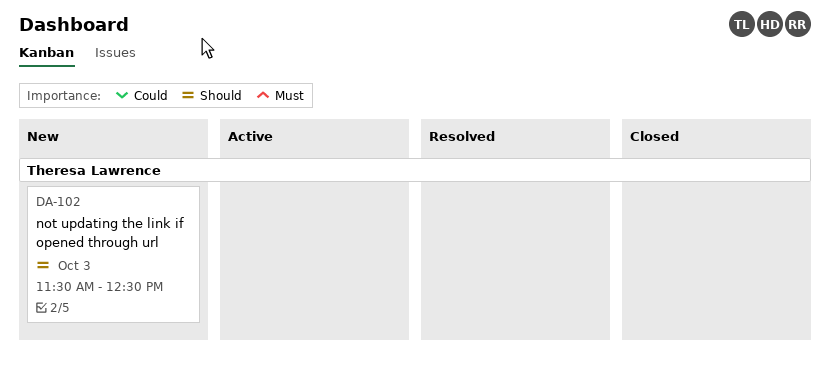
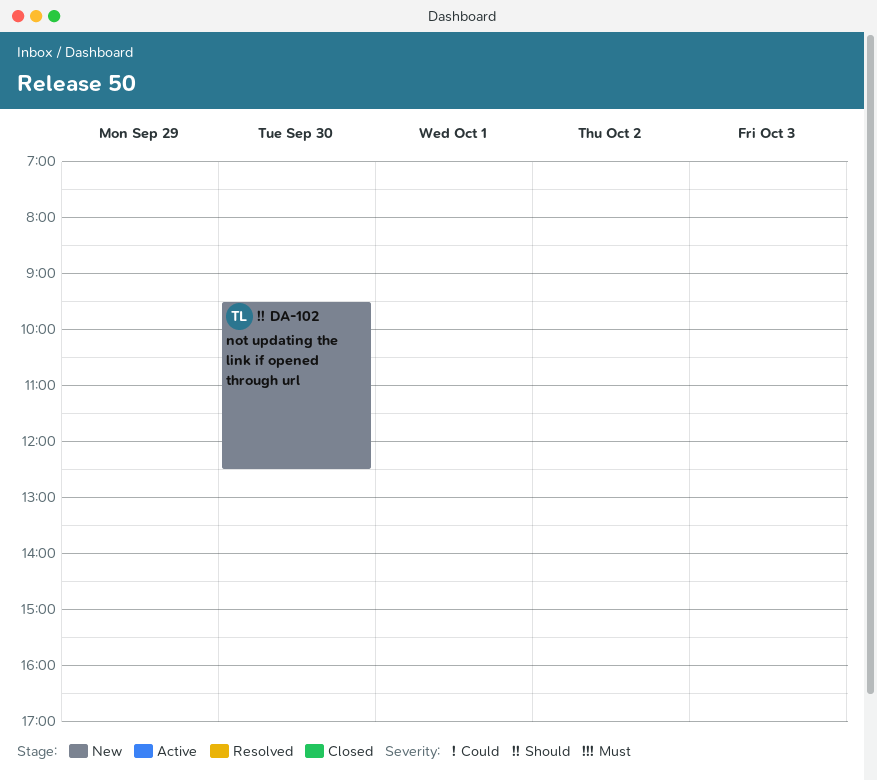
DA-102, day: Oct 3 -> Sep 30
DA-102, begins: 11:30 -> 09:30

